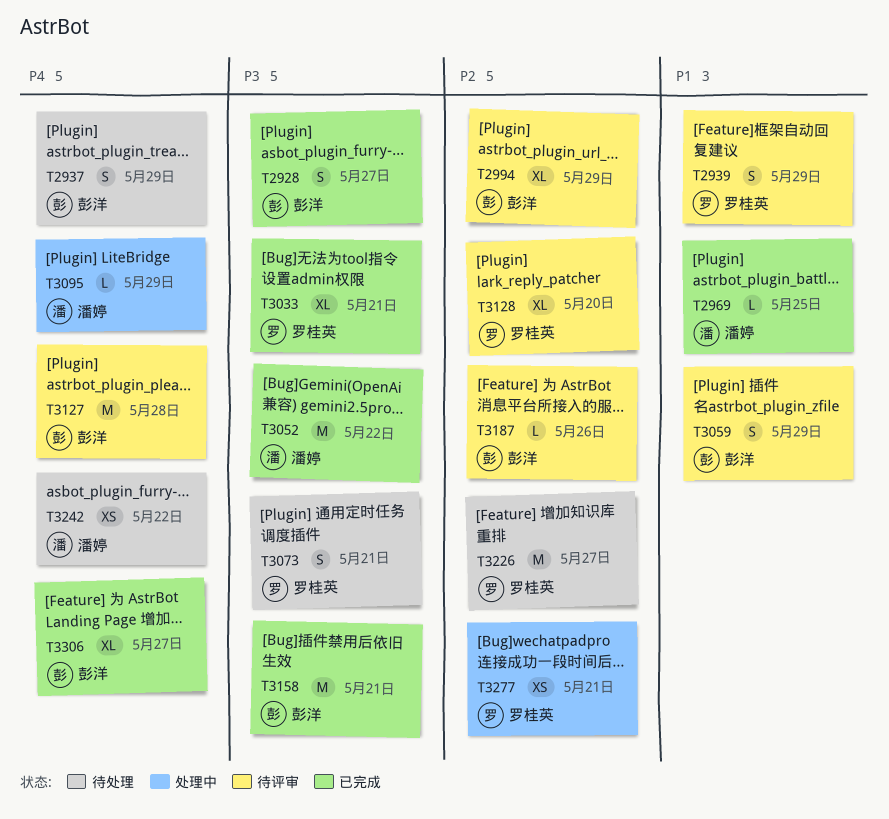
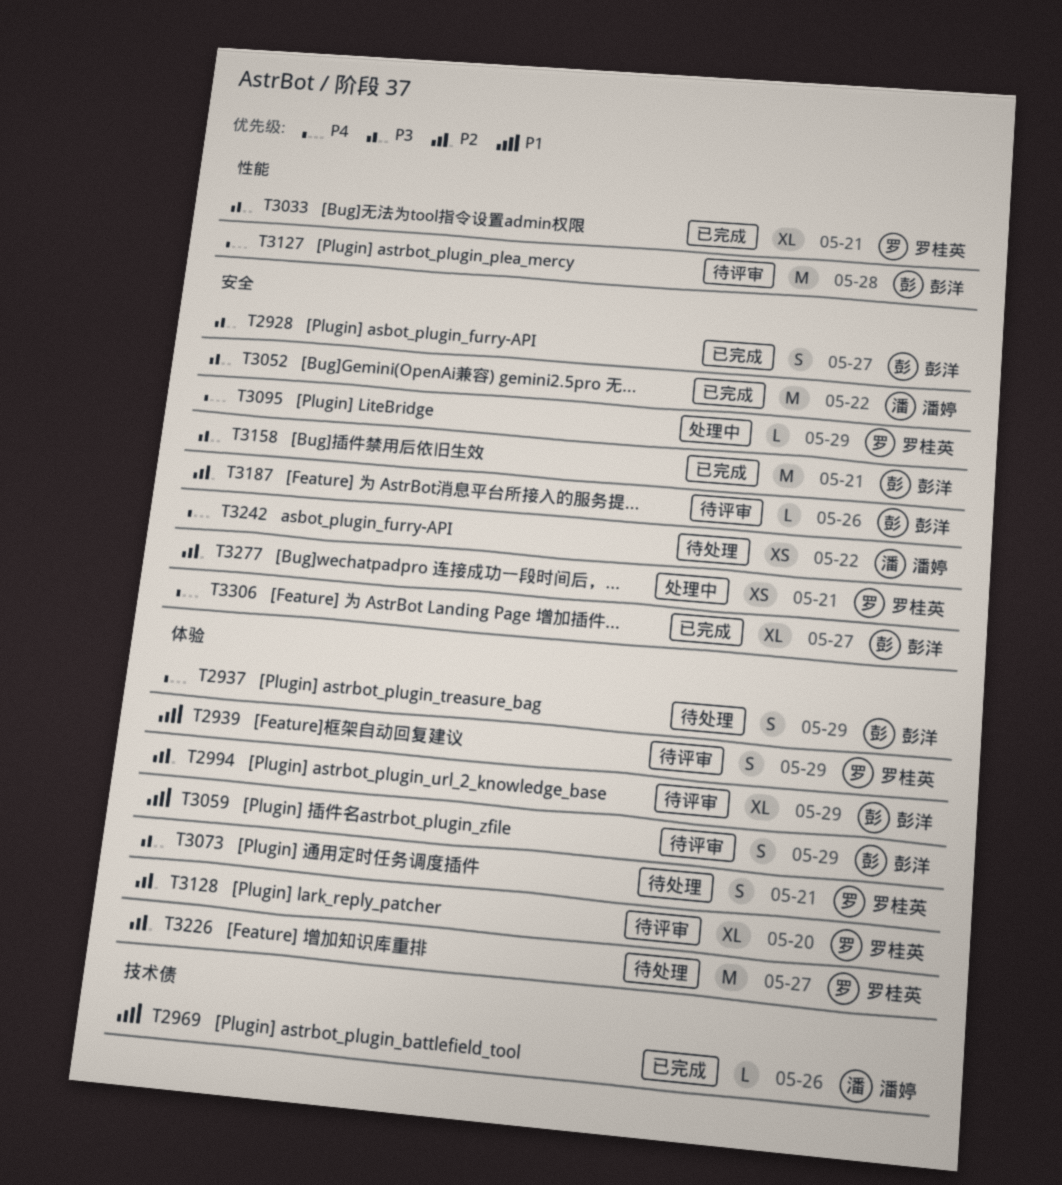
T2969, due: May 25 -> May 26
T3095, owner: 潘婷 -> 罗桂英

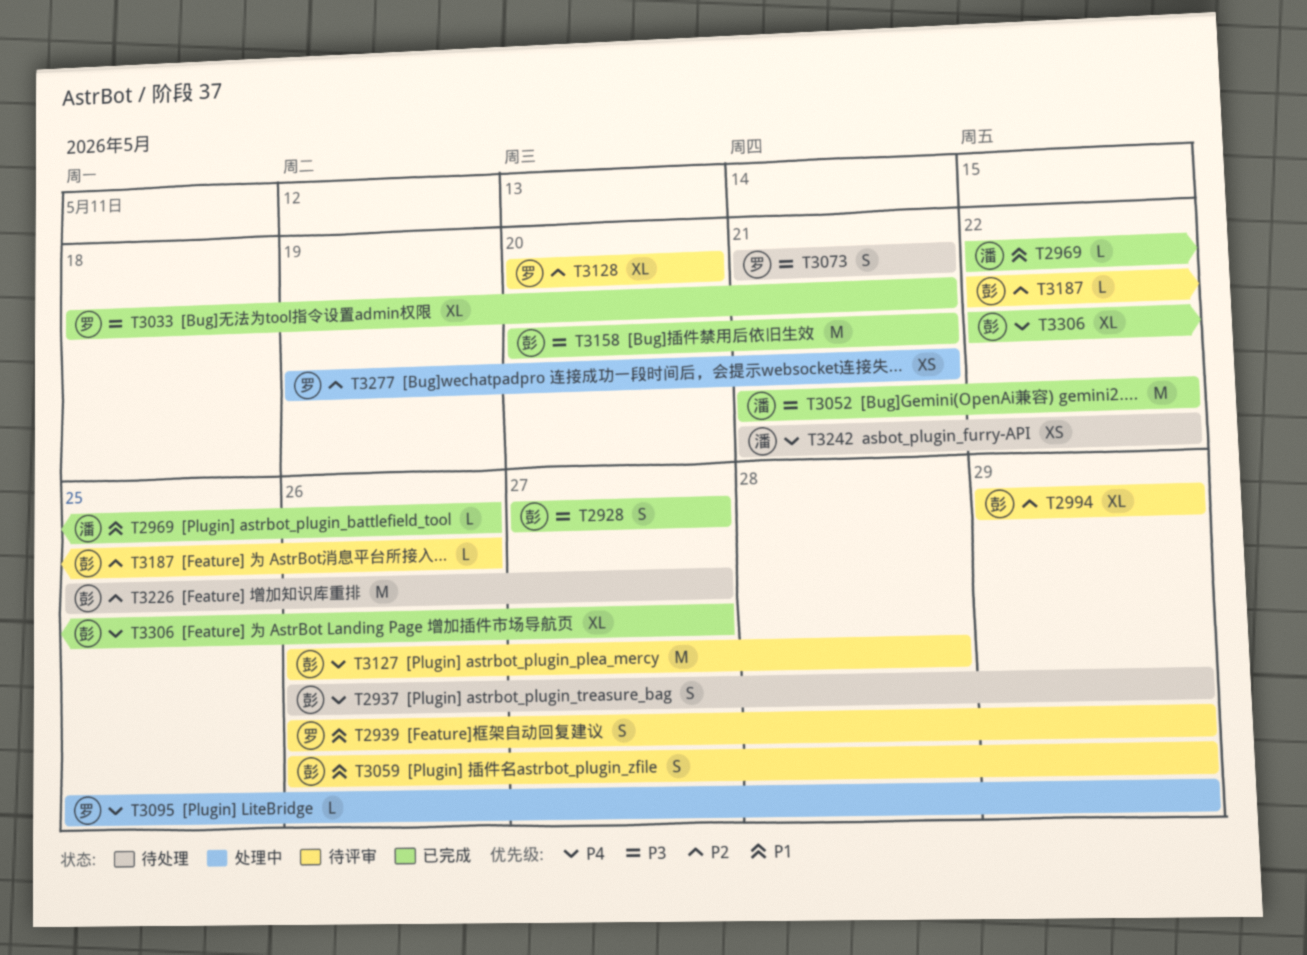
T3226, owner: 罗桂英 -> 彭洋

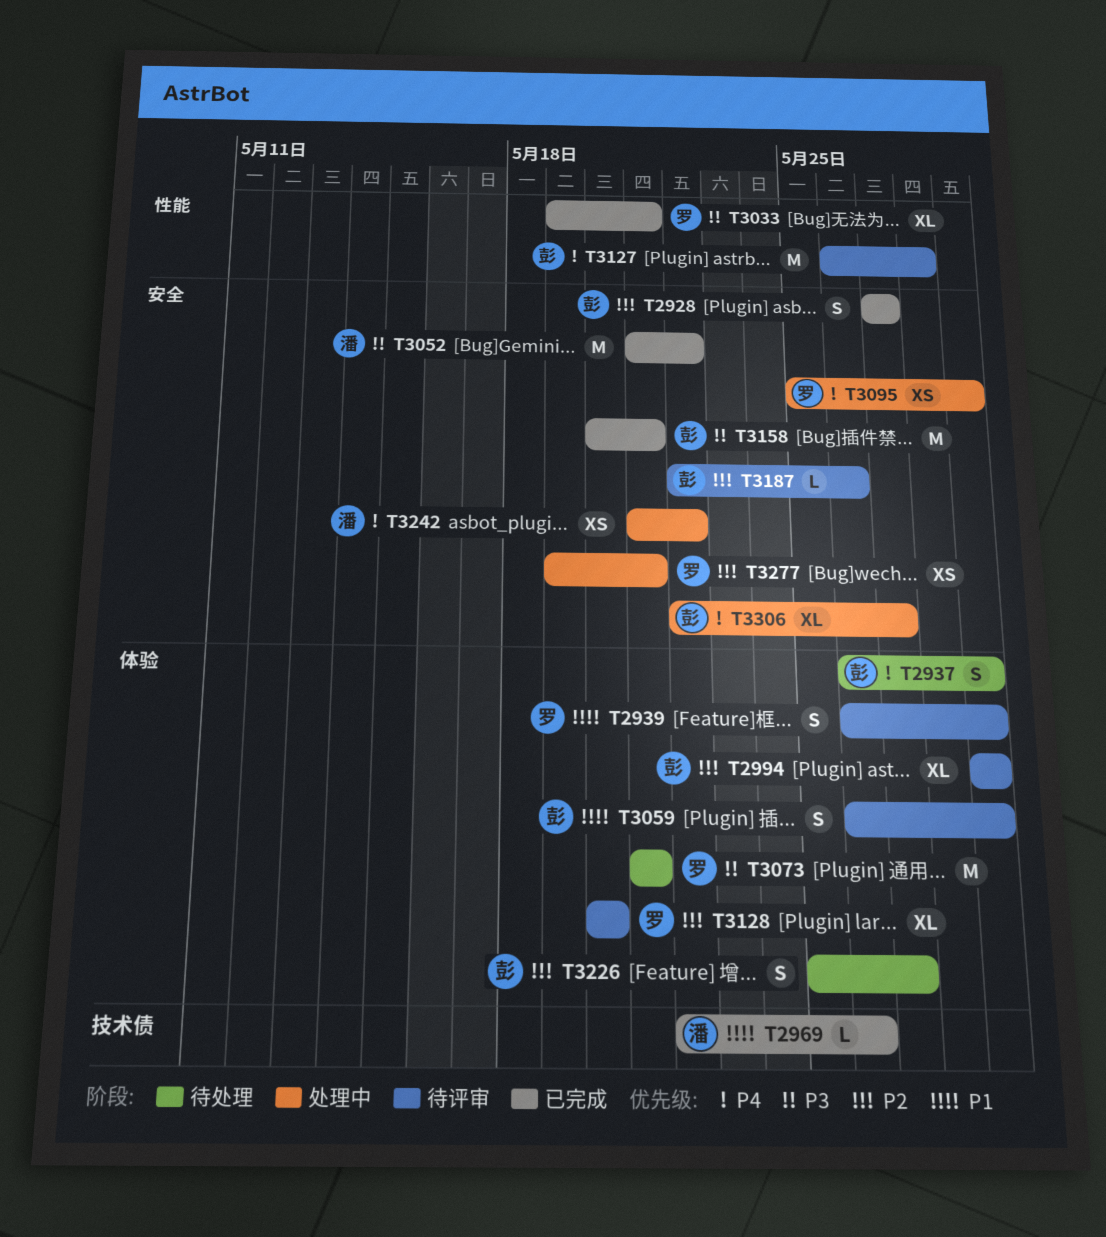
T2928, priority: P3 -> P2
T3033, start: May 18 -> May 19
T3073, estimate: S -> M
T3095, estimate: L -> XS
T3226, estimate: M -> S
T3242, status: 待处理 -> 处理中
T3306, status: 已完成 -> 处理中

